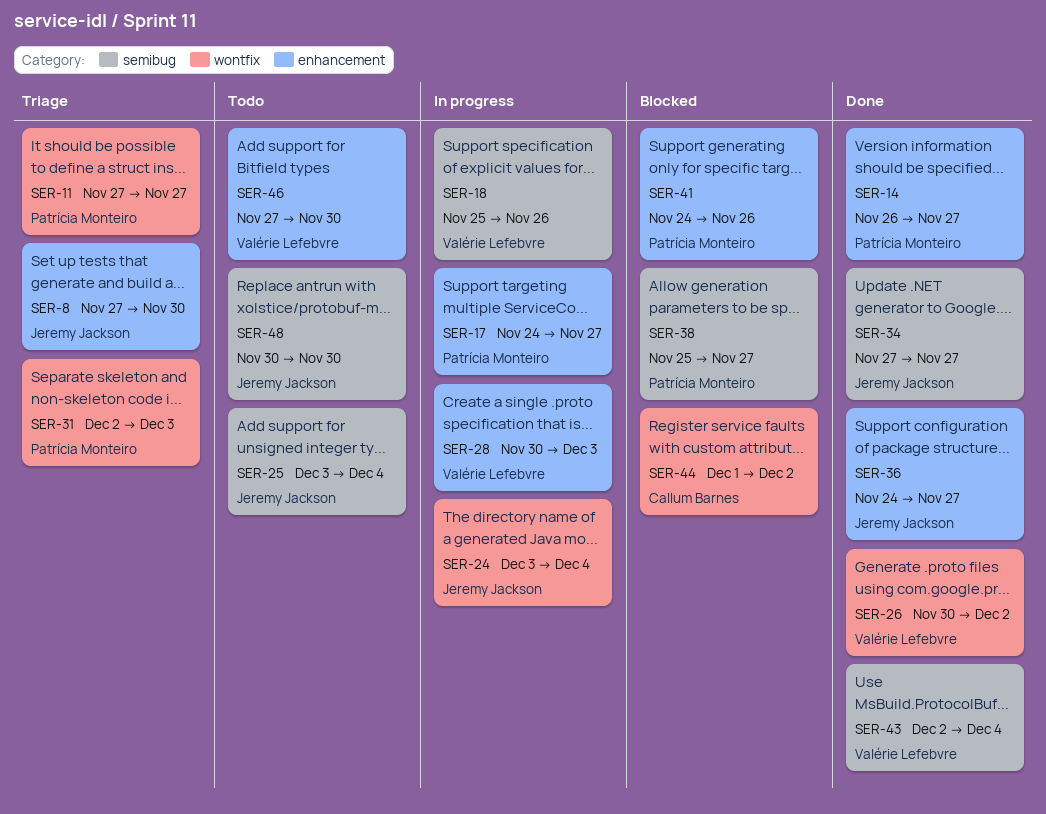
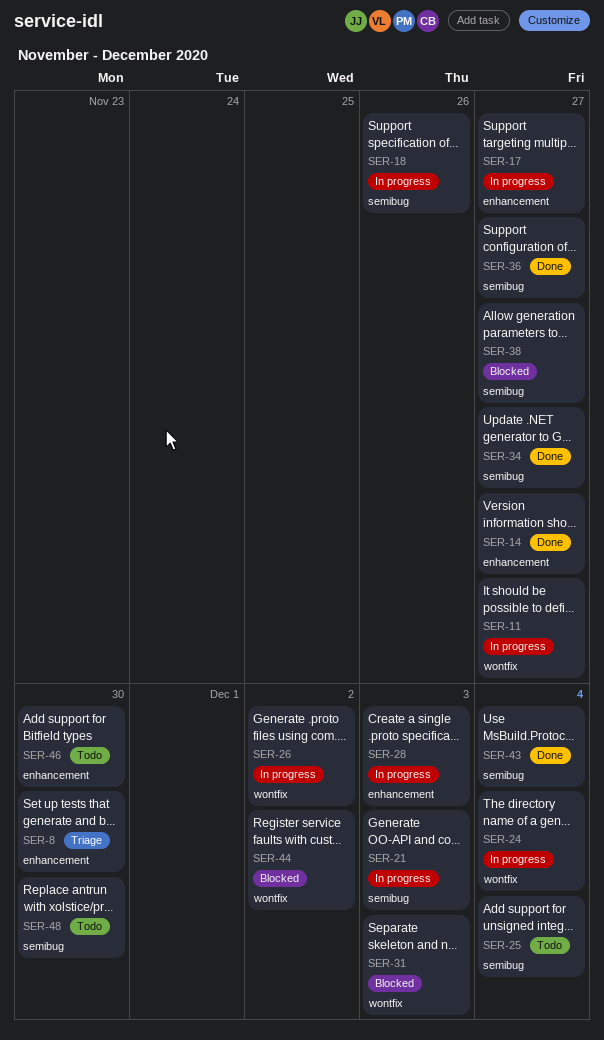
SER-11, status: Triage -> In progress
SER-21: none -> present
SER-26, status: Done -> In progress
SER-31, status: Triage -> Blocked
SER-36, label: enhancement -> semibug
SER-41: present -> none

